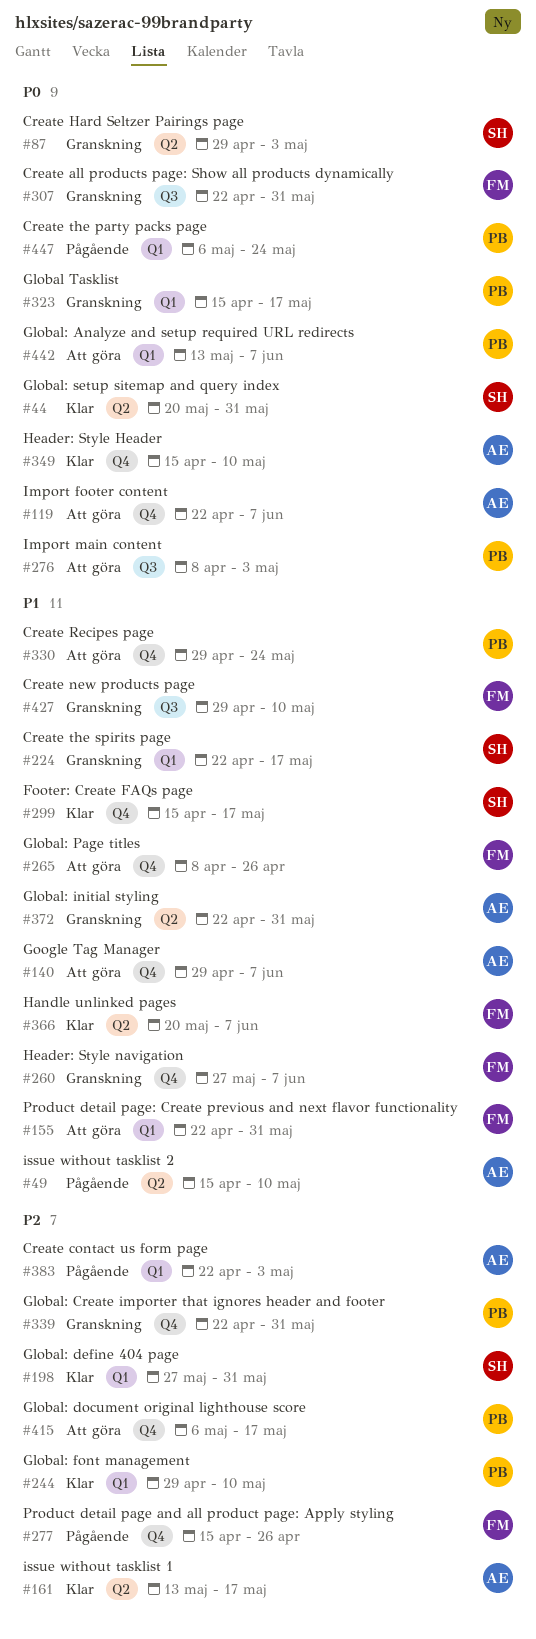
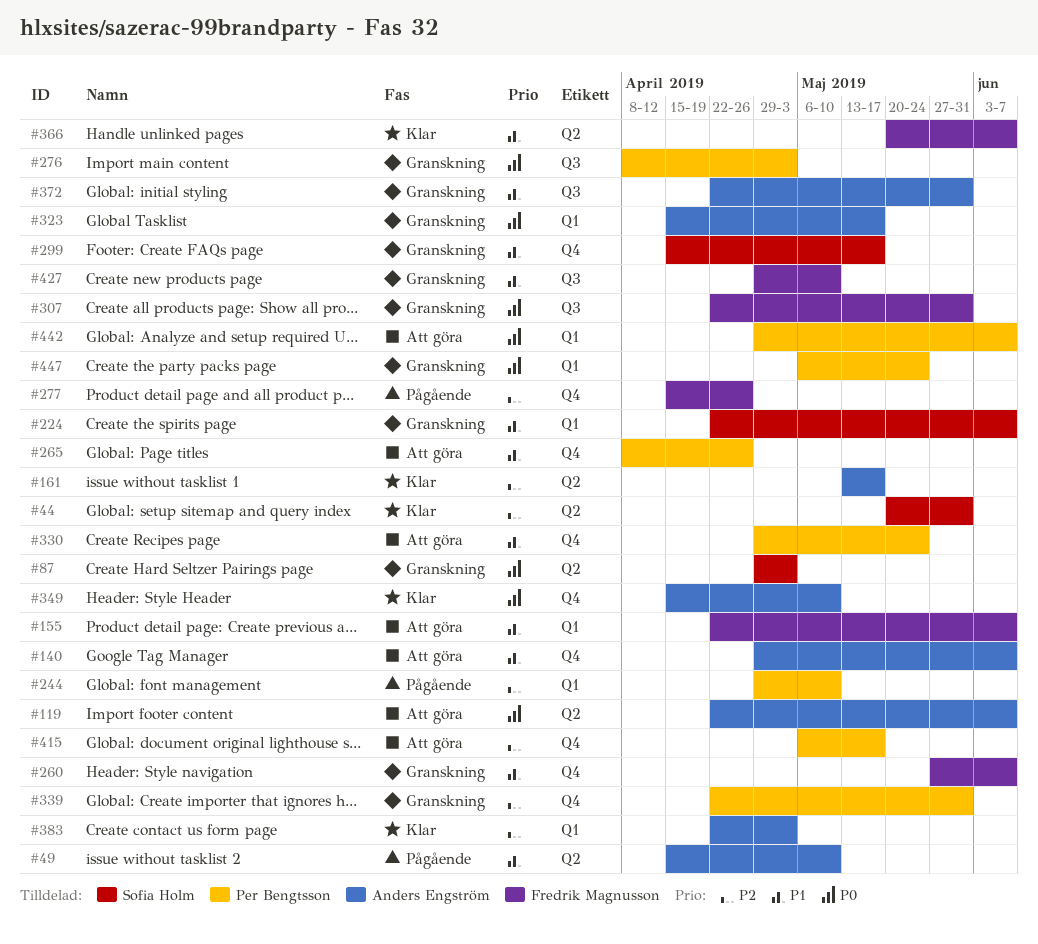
#44, priority: P0 -> P2
#119, label: Q4 -> Q2
#155, due: May 31 -> Jun 7
#198: present -> none
#224, due: May 17 -> Jun 7
#244, status: Klar -> Pågående
#265, owner: Fredrik Magnusson -> Per Bengtsson
#276, status: Att göra -> Granskning
#299, status: Klar -> Granskning
#323, owner: Per Bengtsson -> Anders Engström
#372, label: Q2 -> Q3
#383, status: Pågående -> Klar
#442, start: May 13 -> Apr 29
#447, status: Pågående -> Granskning

